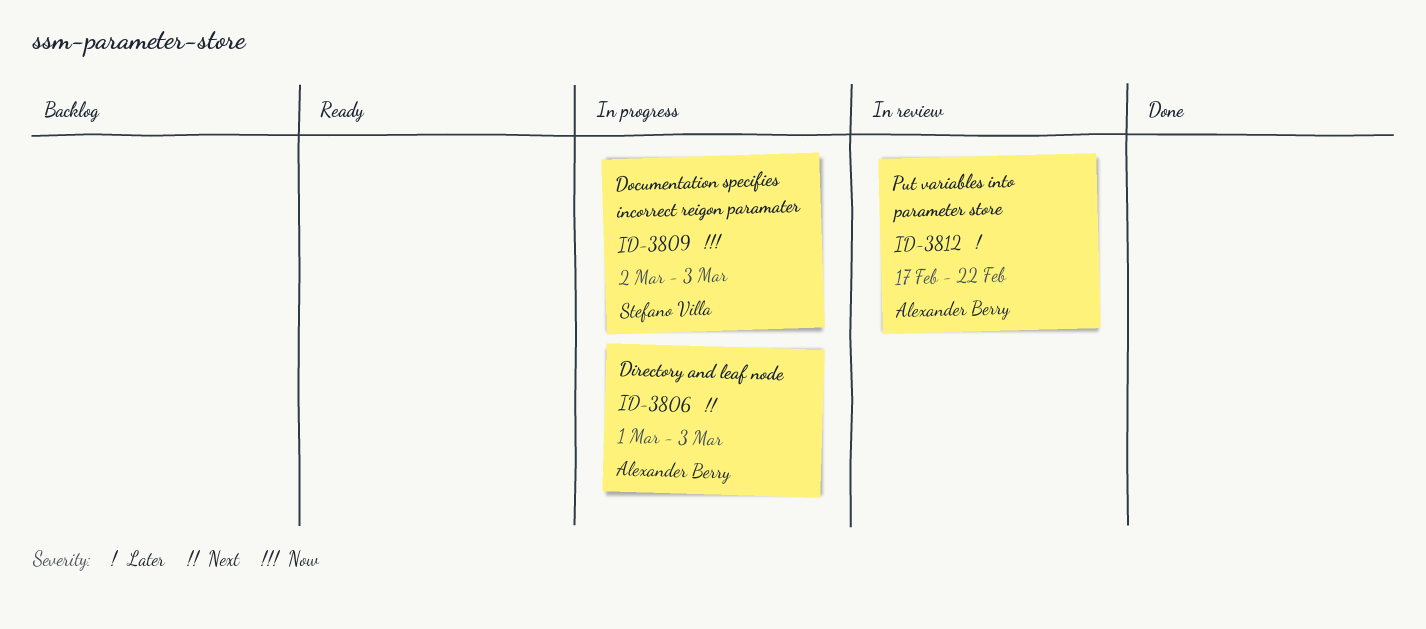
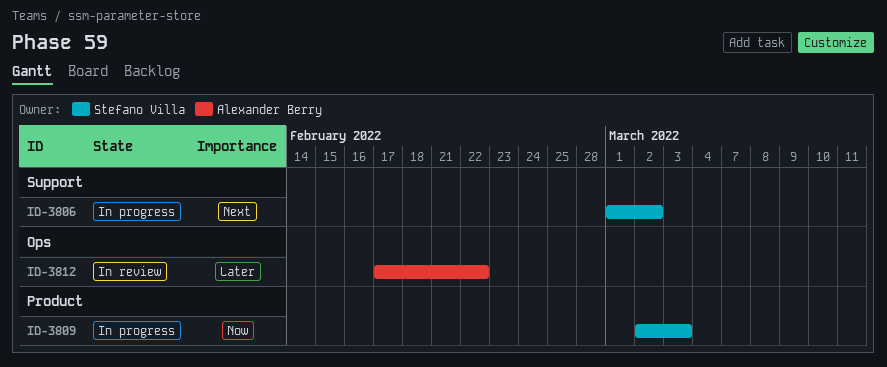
ID-3806, owner: Alexander Berry -> Stefano Villa
ID-3806, due: Mar 3 -> Mar 2

